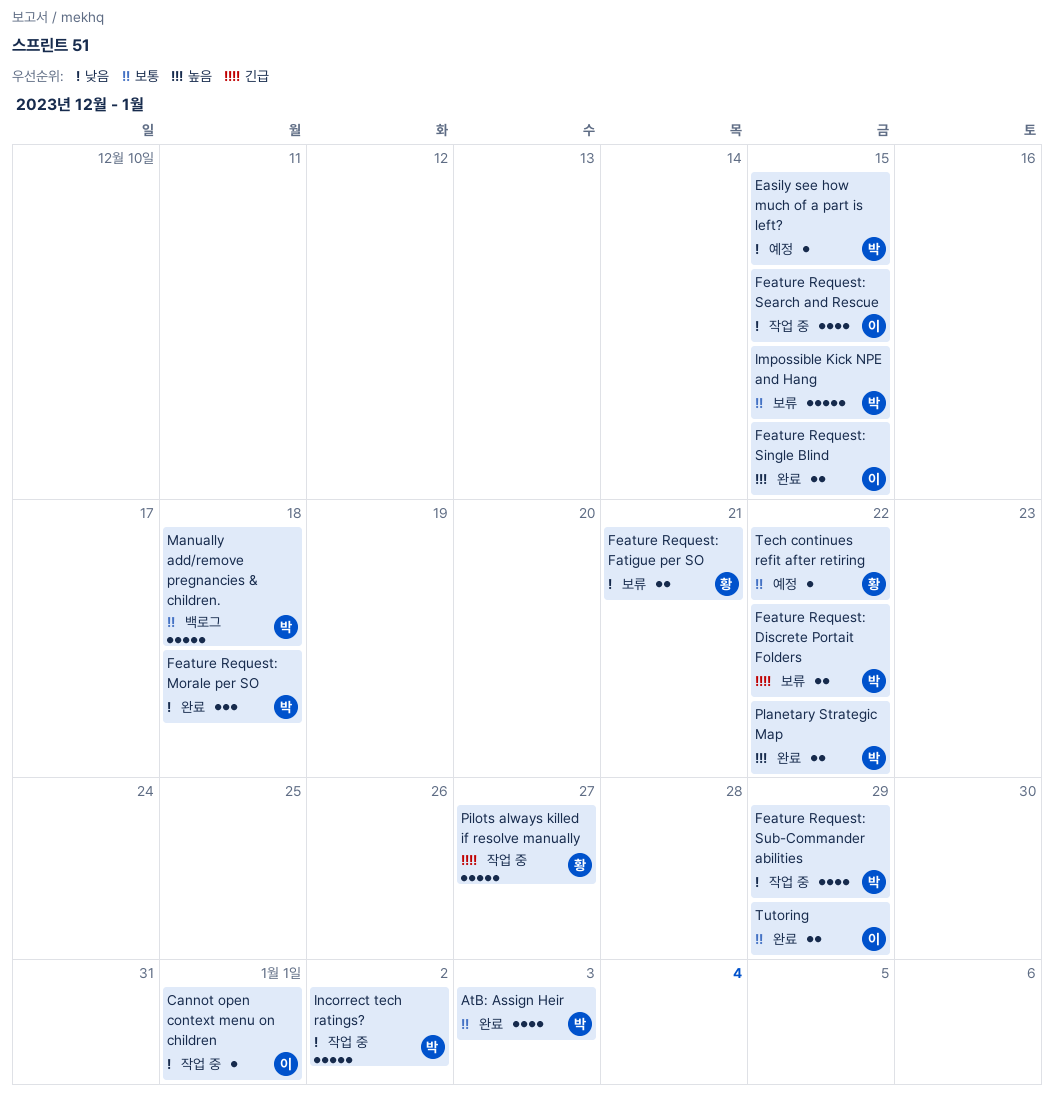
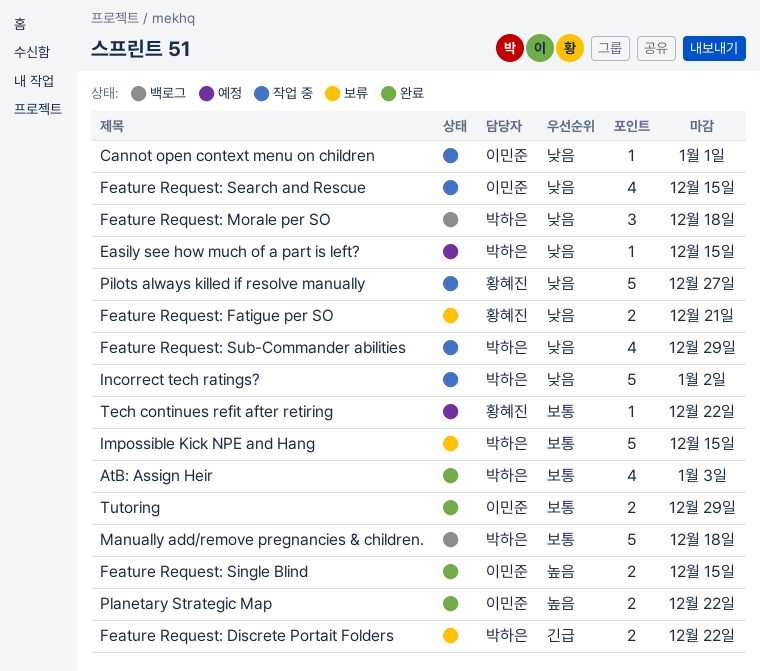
Feature Request: Morale per SO, status: 완료 -> 백로그
Pilots always killed if resolve manually, priority: 긴급 -> 낮음
Planetary Strategic Map, owner: 박하은 -> 이민준

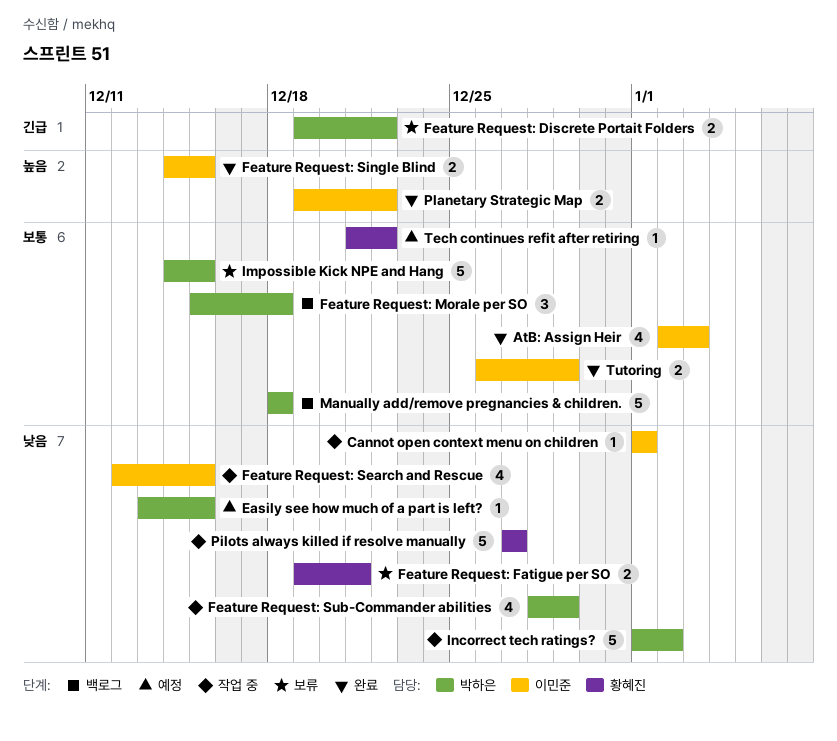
AtB: Assign Heir, owner: 박하은 -> 이민준
Feature Request: Morale per SO, priority: 낮음 -> 보통

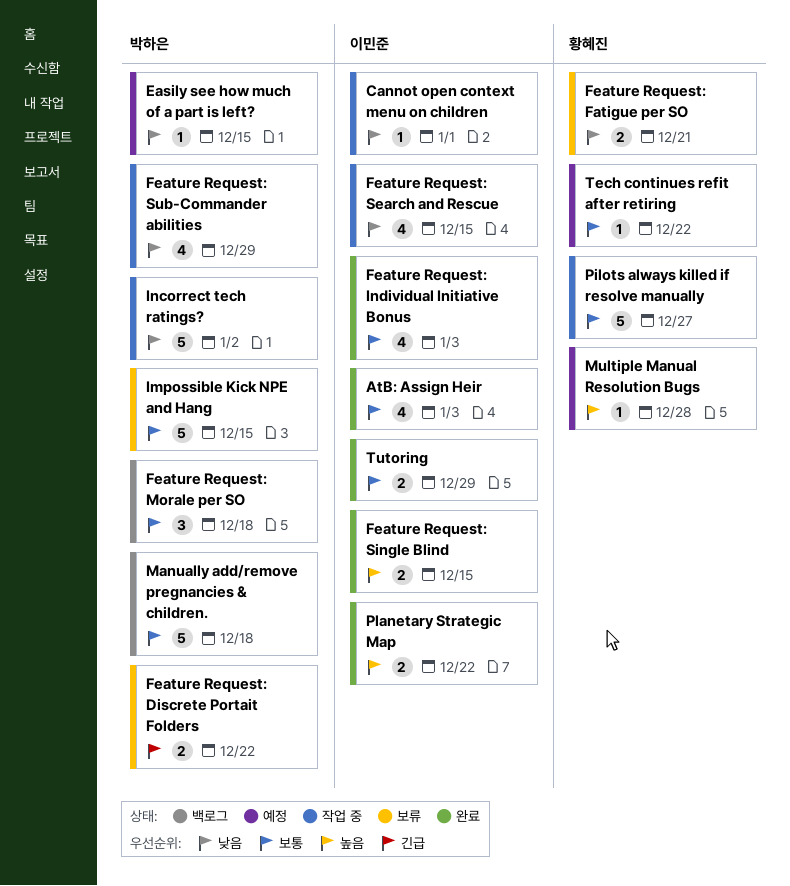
Feature Request: Individual Initiative Bonus: none -> present
Multiple Manual Resolution Bugs: none -> present
Pilots always killed if resolve manually, priority: 낮음 -> 보통

